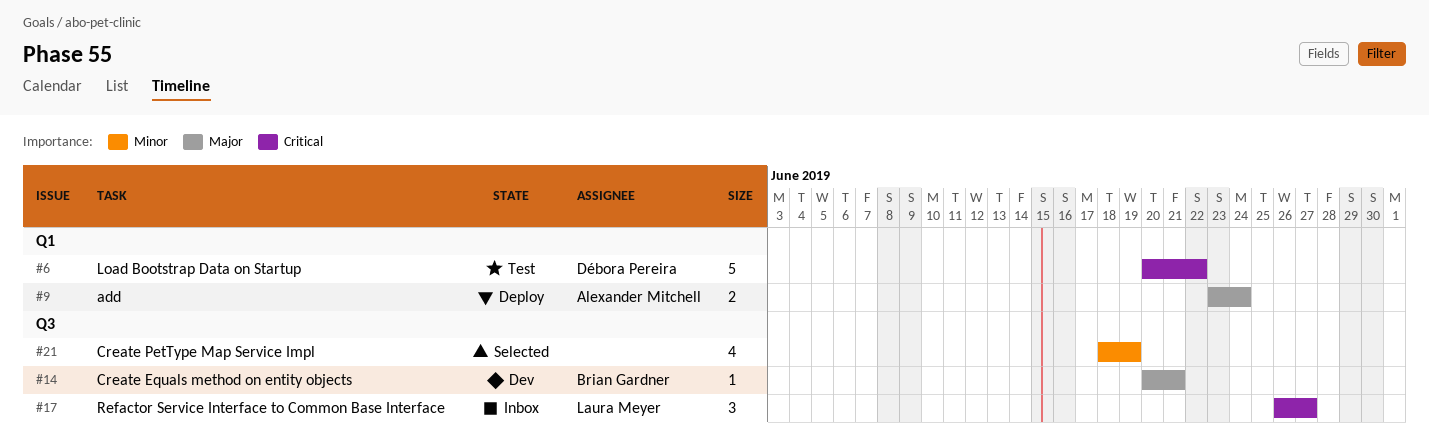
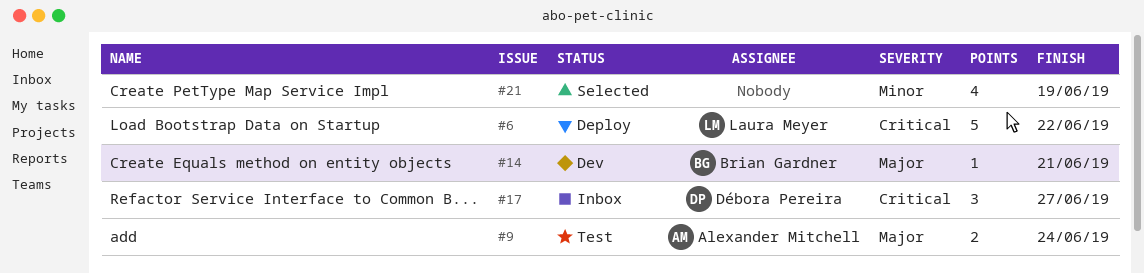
#6, status: Test -> Deploy
#6, owner: Débora Pereira -> Laura Meyer
#9, status: Deploy -> Test
#17, owner: Laura Meyer -> Débora Pereira

